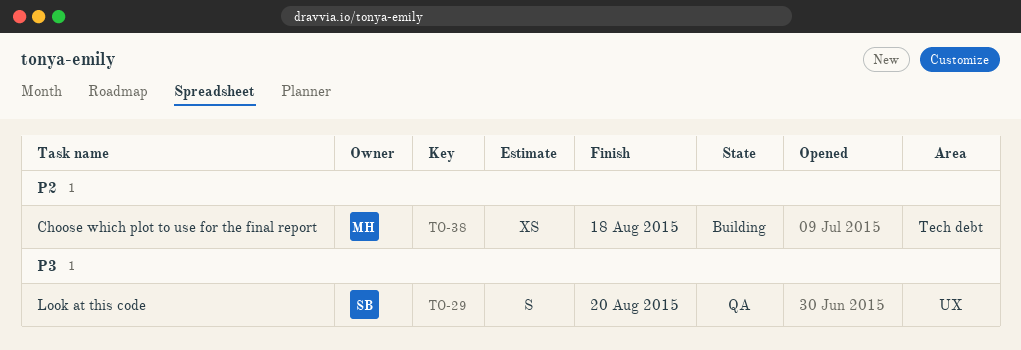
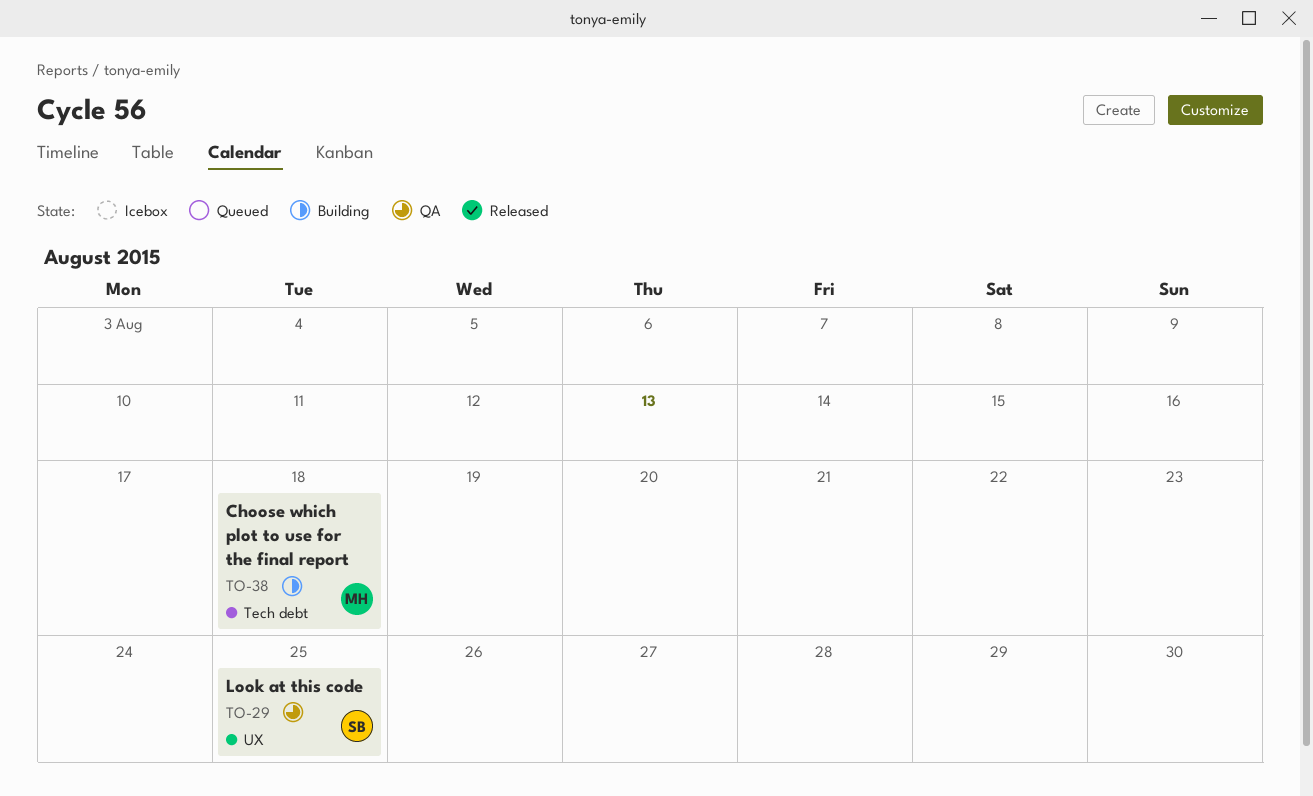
TO-29, due: Aug 20 -> Aug 25

